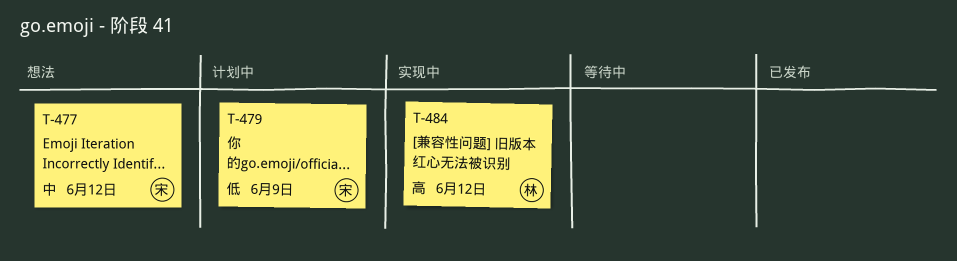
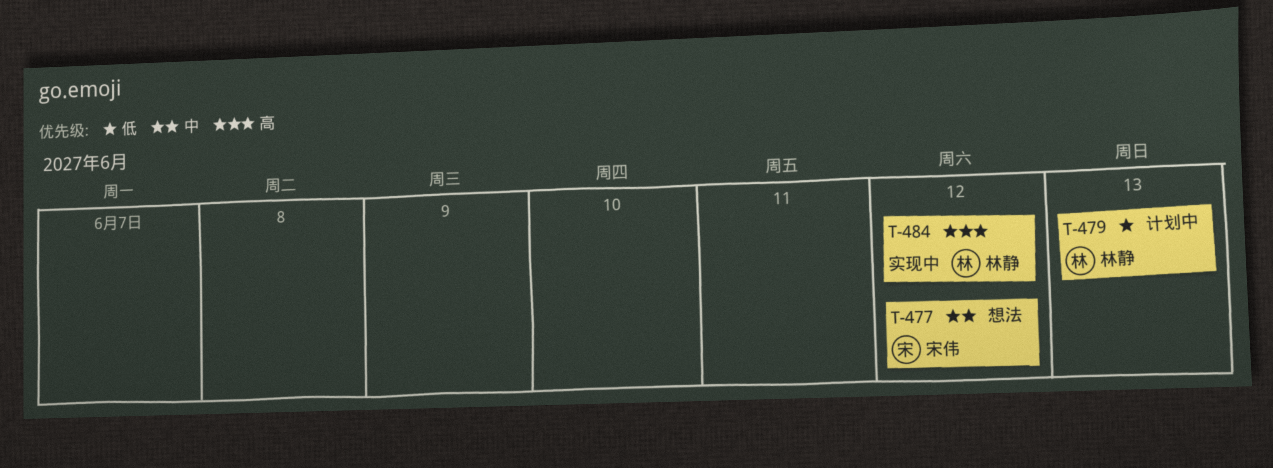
T-479, owner: 宋伟 -> 林静
T-479, due: Jun 9 -> Jun 13

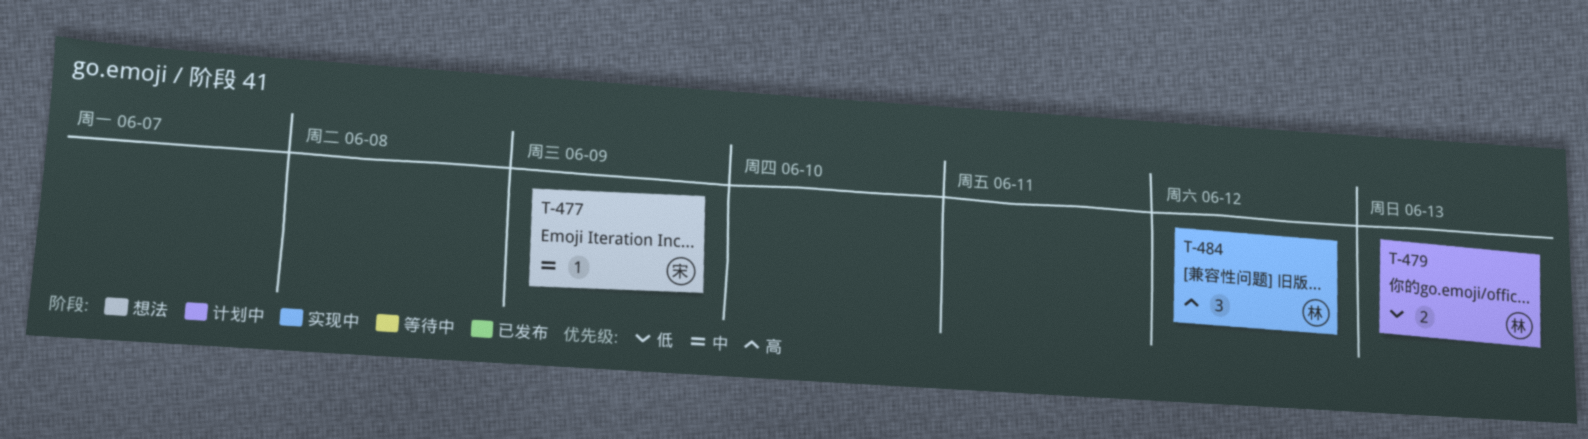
T-477, due: Jun 12 -> Jun 9

